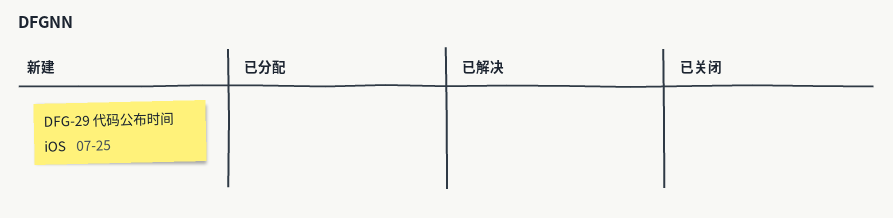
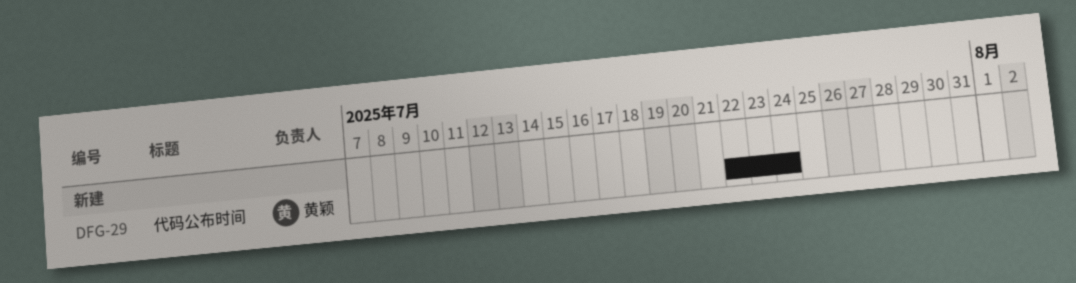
DFG-29, due: Jul 25 -> Jul 24

